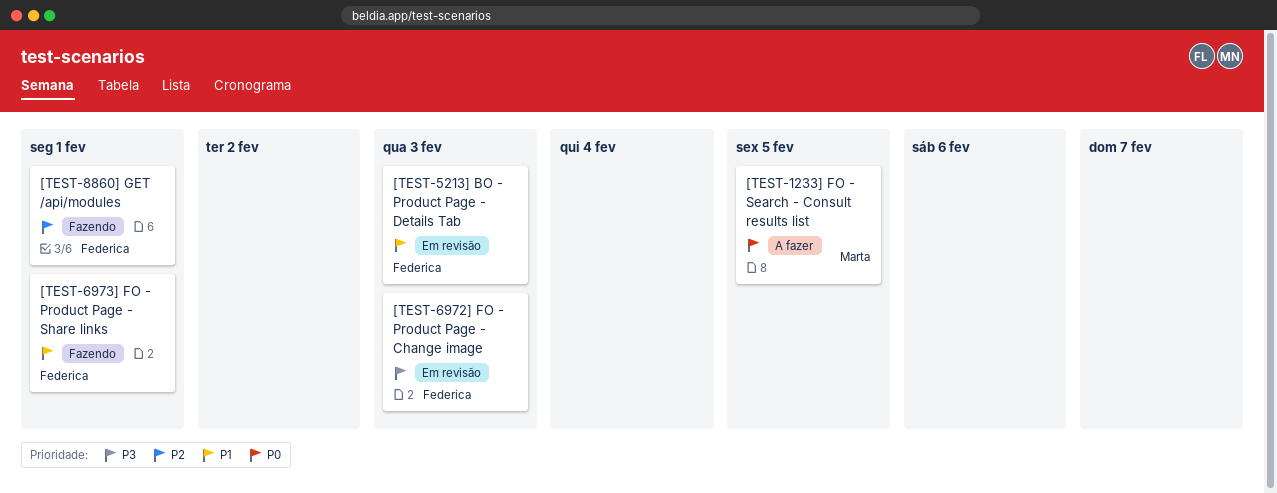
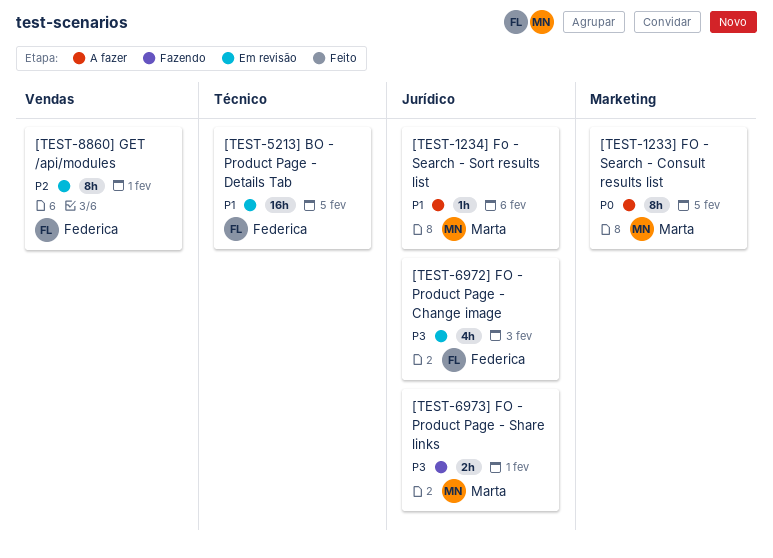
[TEST-1234] Fo - Search - Sort results list: none -> present
[TEST-5213] BO - Product Page - Details Tab, due: Feb 3 -> Feb 5
[TEST-6973] FO - Product Page - Share links, owner: Federica -> Marta
[TEST-6973] FO - Product Page - Share links, priority: P1 -> P3
[TEST-8860] GET /api/modules, status: Fazendo -> Em revisão

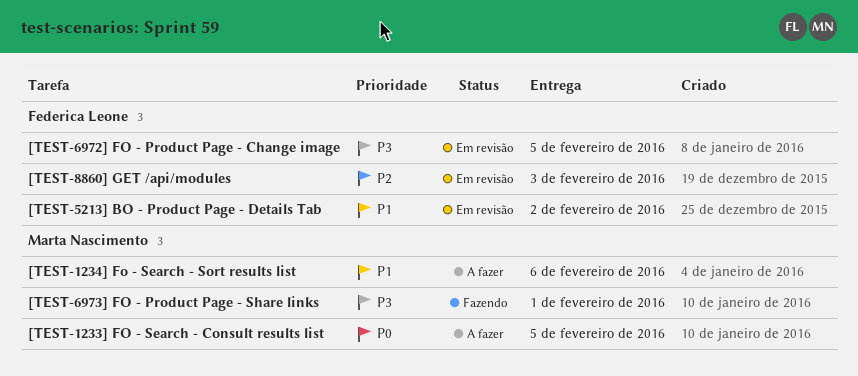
[TEST-5213] BO - Product Page - Details Tab, due: Feb 5 -> Feb 2
[TEST-6972] FO - Product Page - Change image, due: Feb 3 -> Feb 5
[TEST-8860] GET /api/modules, due: Feb 1 -> Feb 3

